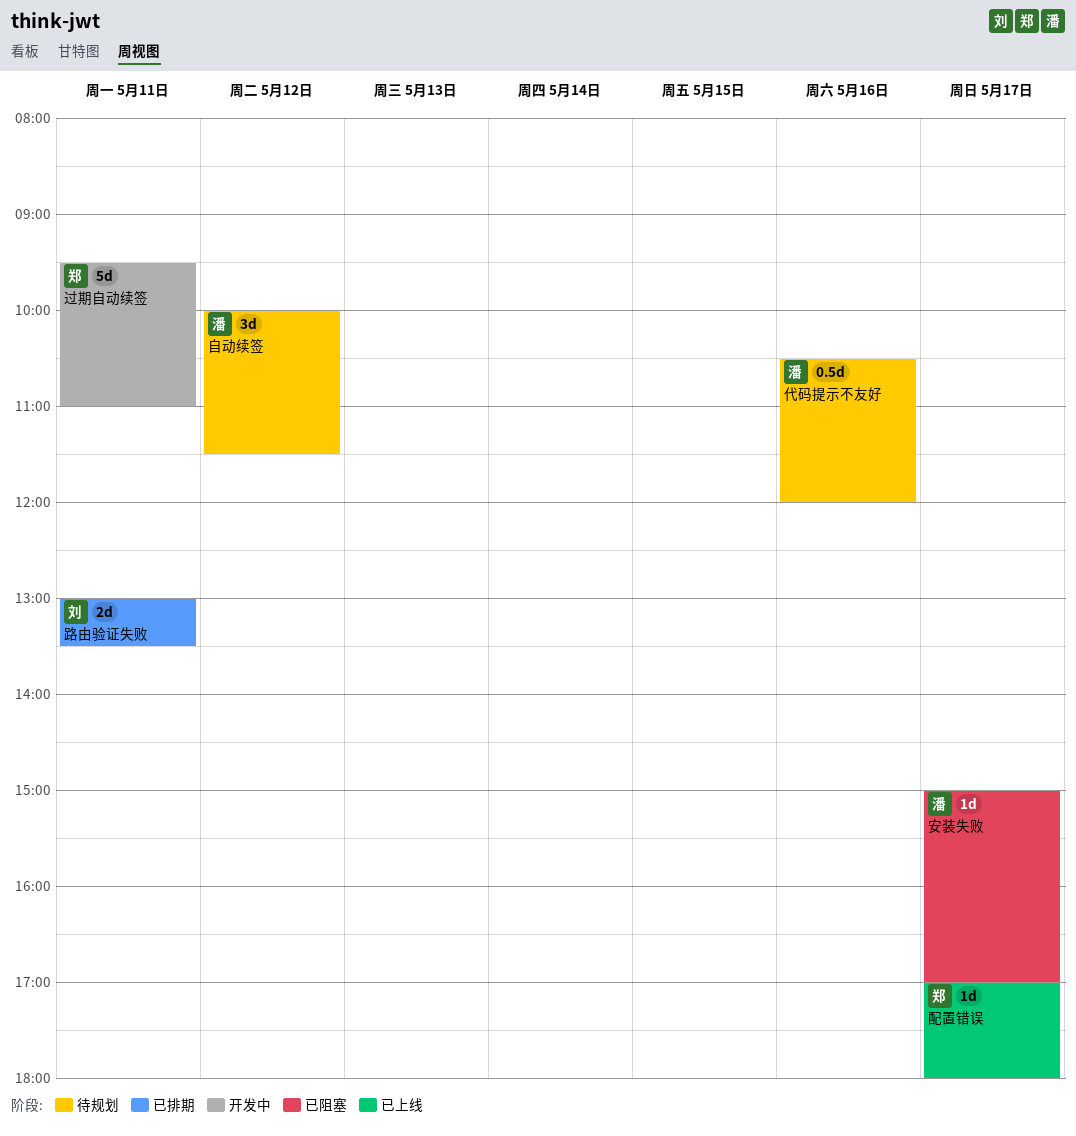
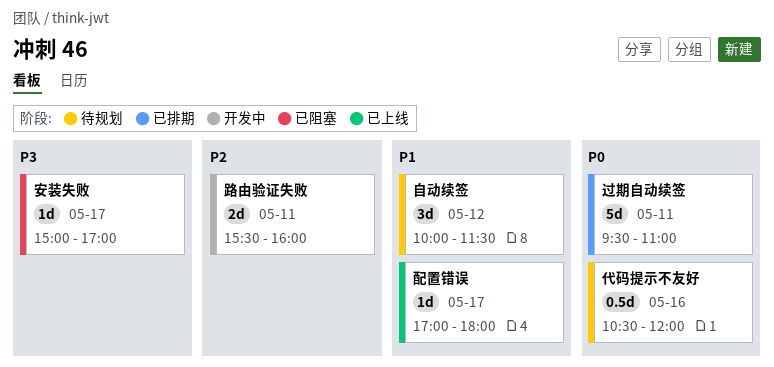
路由验证失败, status: 已排期 -> 开发中
路由验证失败, begins: 13:00 -> 15:30
路由验证失败, ends: 13:30 -> 16:00
过期自动续签, status: 开发中 -> 已排期

